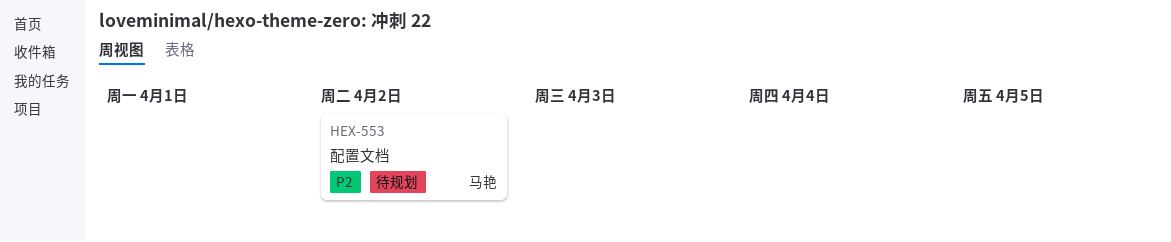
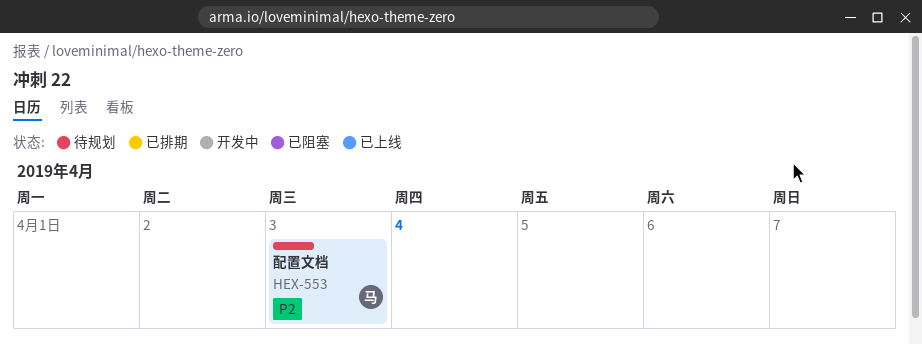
HEX-553, due: Apr 2 -> Apr 3

